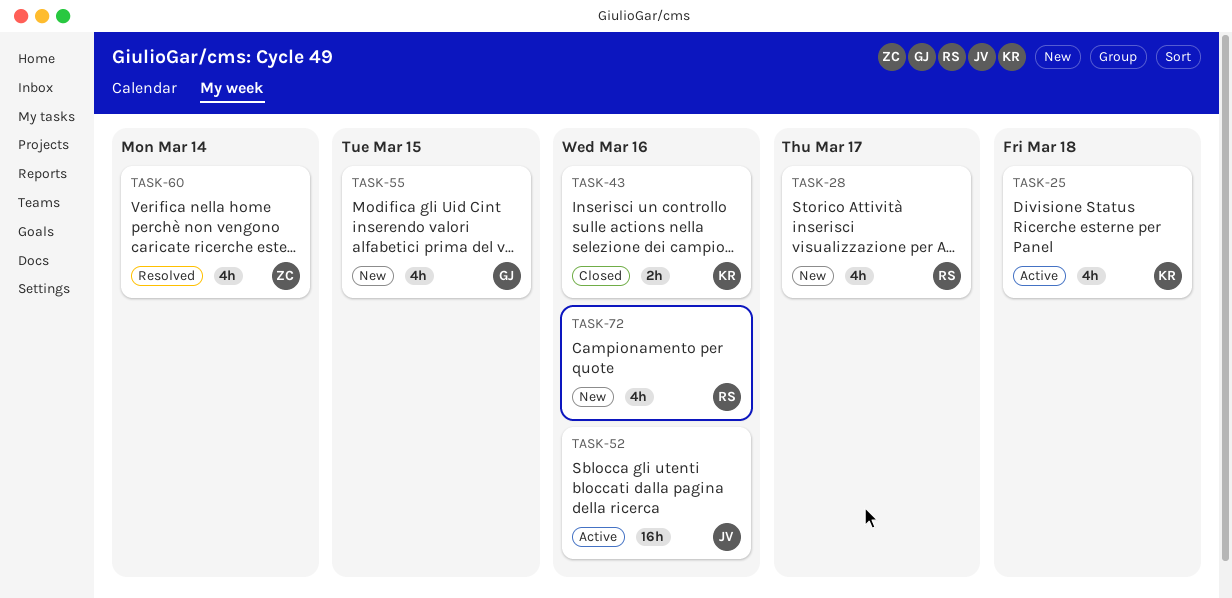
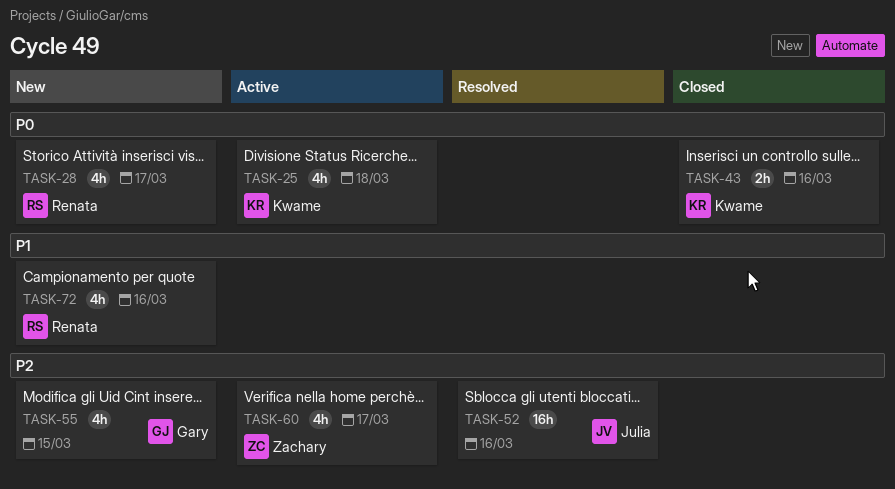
TASK-52, status: Active -> Resolved
TASK-60, status: Resolved -> Active
TASK-60, due: Mar 14 -> Mar 17

